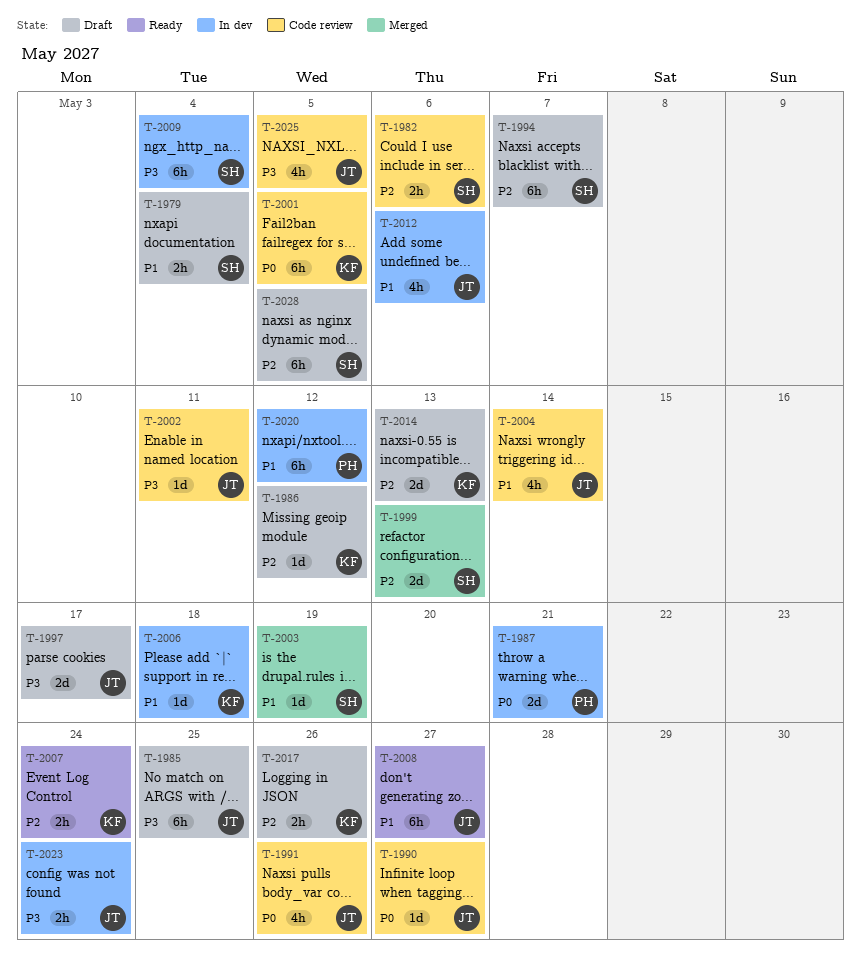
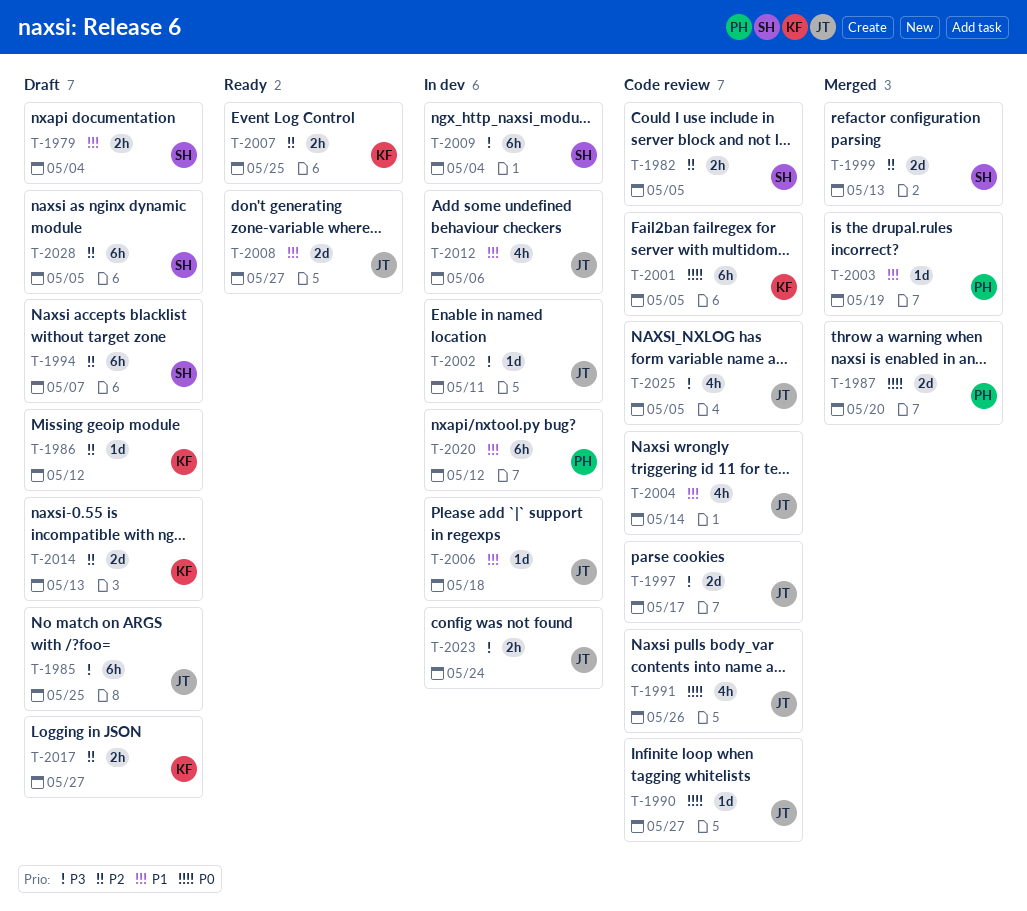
T-1982, due: May 6 -> May 5
T-1987, status: In dev -> Merged
T-1987, due: May 21 -> May 20
T-1997, status: Draft -> Code review
T-2002, status: Code review -> In dev
T-2003, owner: SH -> PH
T-2006, owner: KF -> JT
T-2007, due: May 24 -> May 25
T-2008, estimate: 6h -> 2d
T-2017, due: May 26 -> May 27

